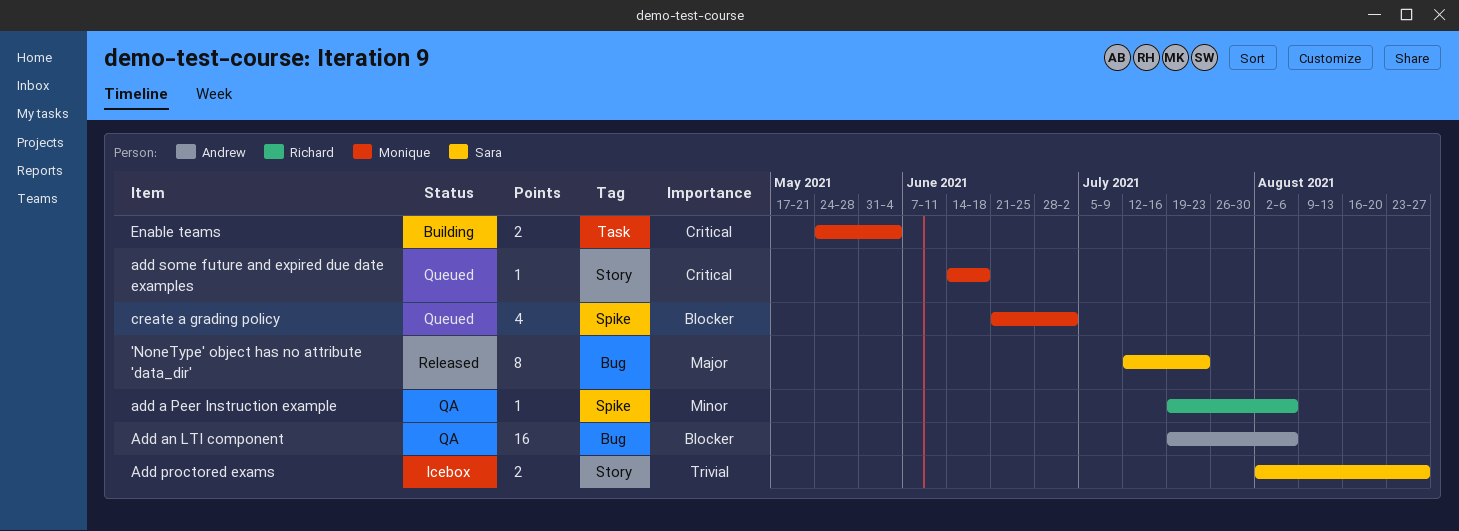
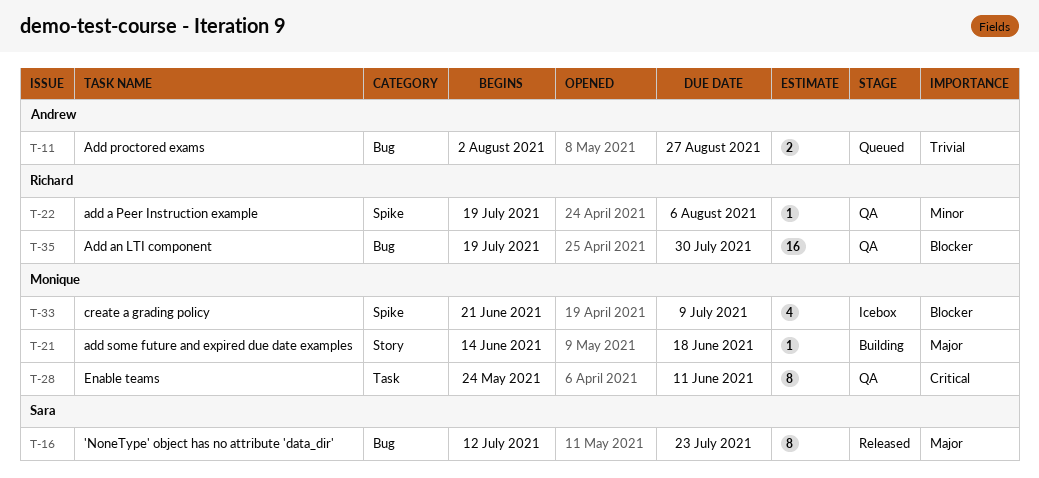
Add an LTI component, owner: Andrew -> Richard
Add an LTI component, due: Aug 6 -> Jul 30
Add proctored exams, status: Icebox -> Queued
Add proctored exams, owner: Sara -> Andrew
Add proctored exams, label: Story -> Bug
add some future and expired due date examples, status: Queued -> Building
add some future and expired due date examples, priority: Critical -> Major
create a grading policy, status: Queued -> Icebox
create a grading policy, due: Jul 2 -> Jul 9
Enable teams, status: Building -> QA
Enable teams, estimate: 2 -> 8
Enable teams, due: Jun 4 -> Jun 11

